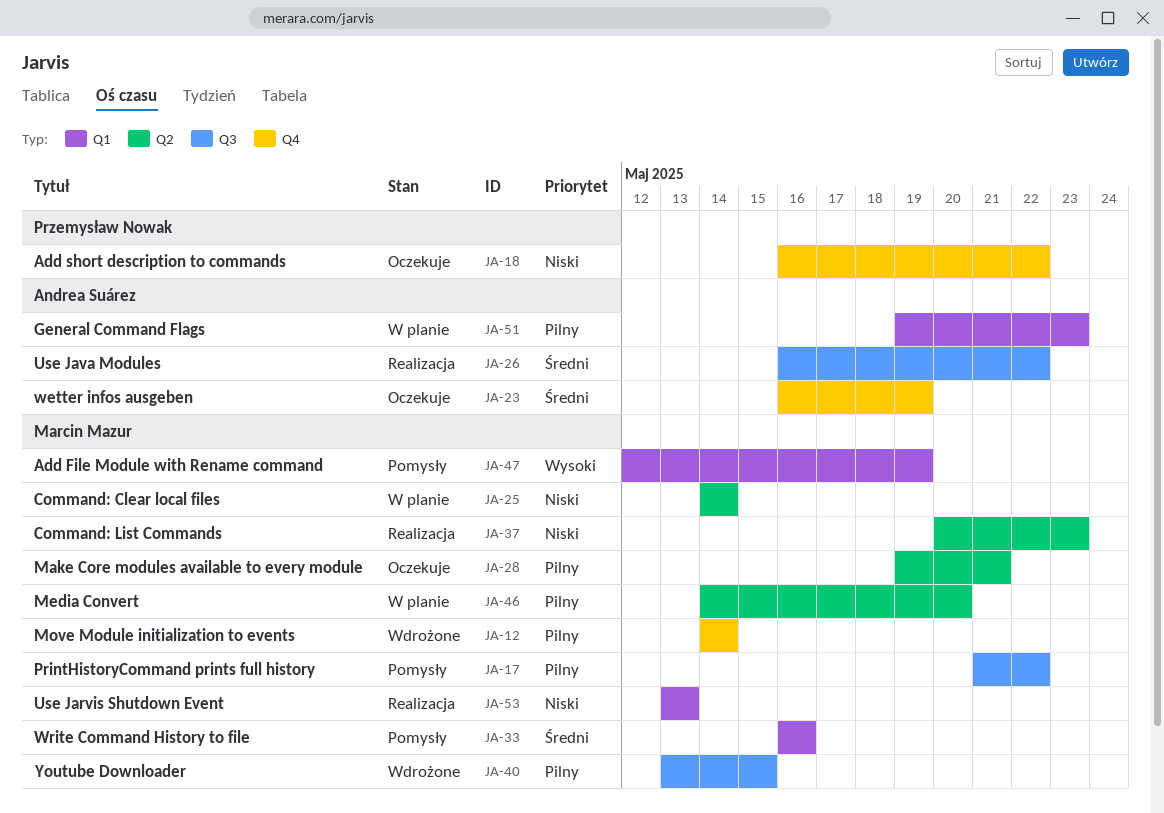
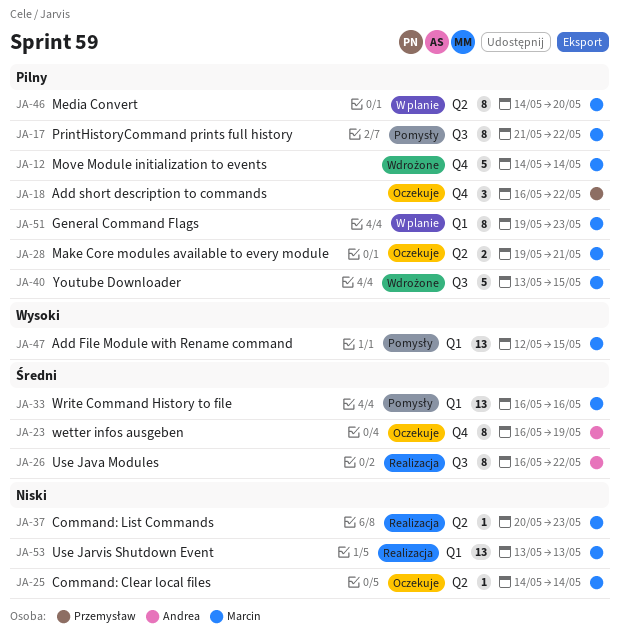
JA-18, priority: Niski -> Pilny
JA-25, status: W planie -> Oczekuje
JA-47, due: May 19 -> May 15
JA-51, owner: Andrea Suárez -> Marcin Mazur

